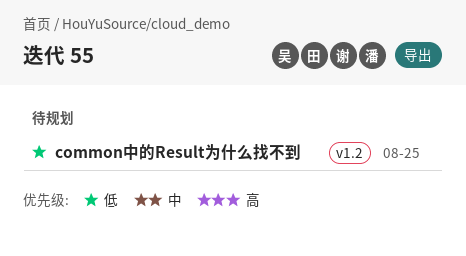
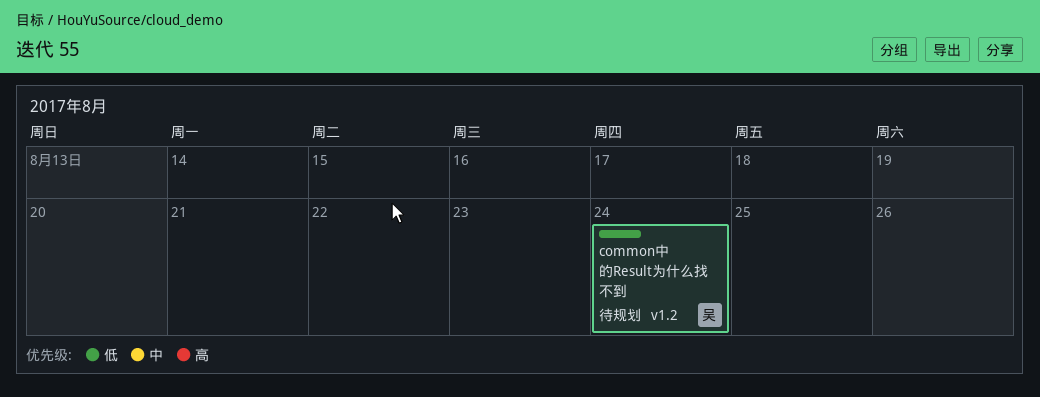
common中的Result为什么找不到, due: Aug 25 -> Aug 24

